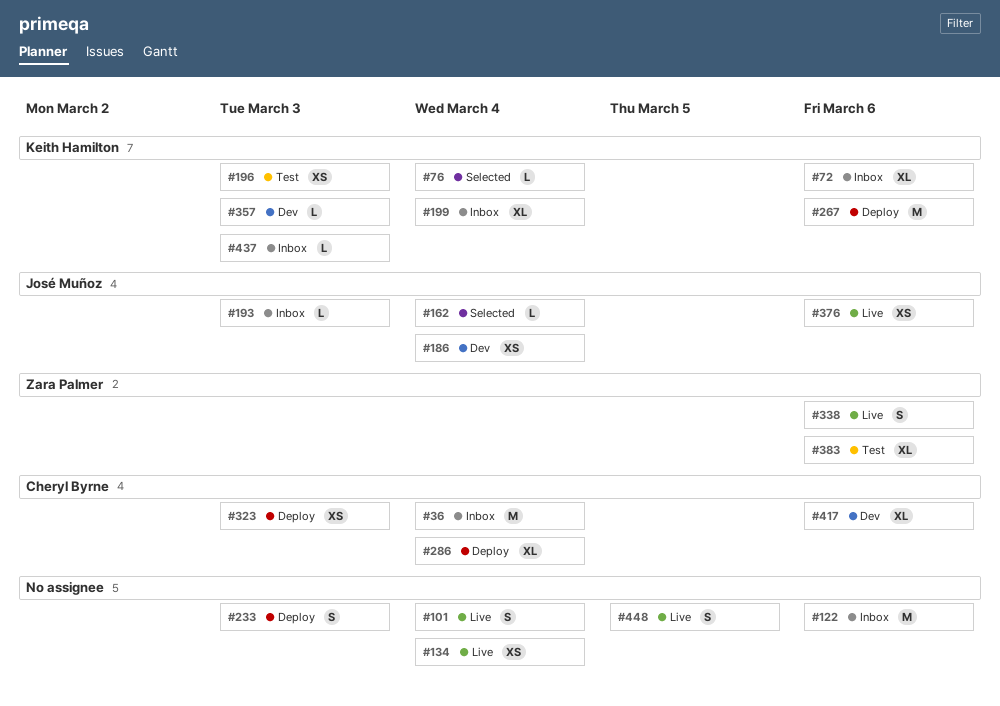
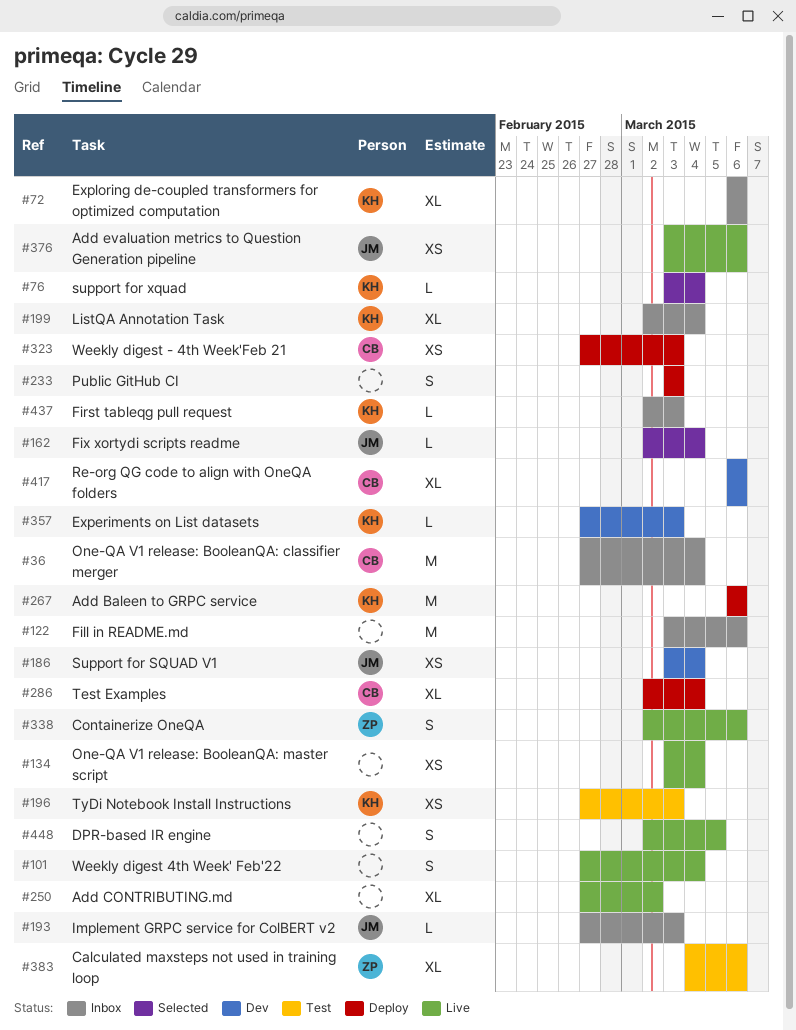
#250: none -> present

